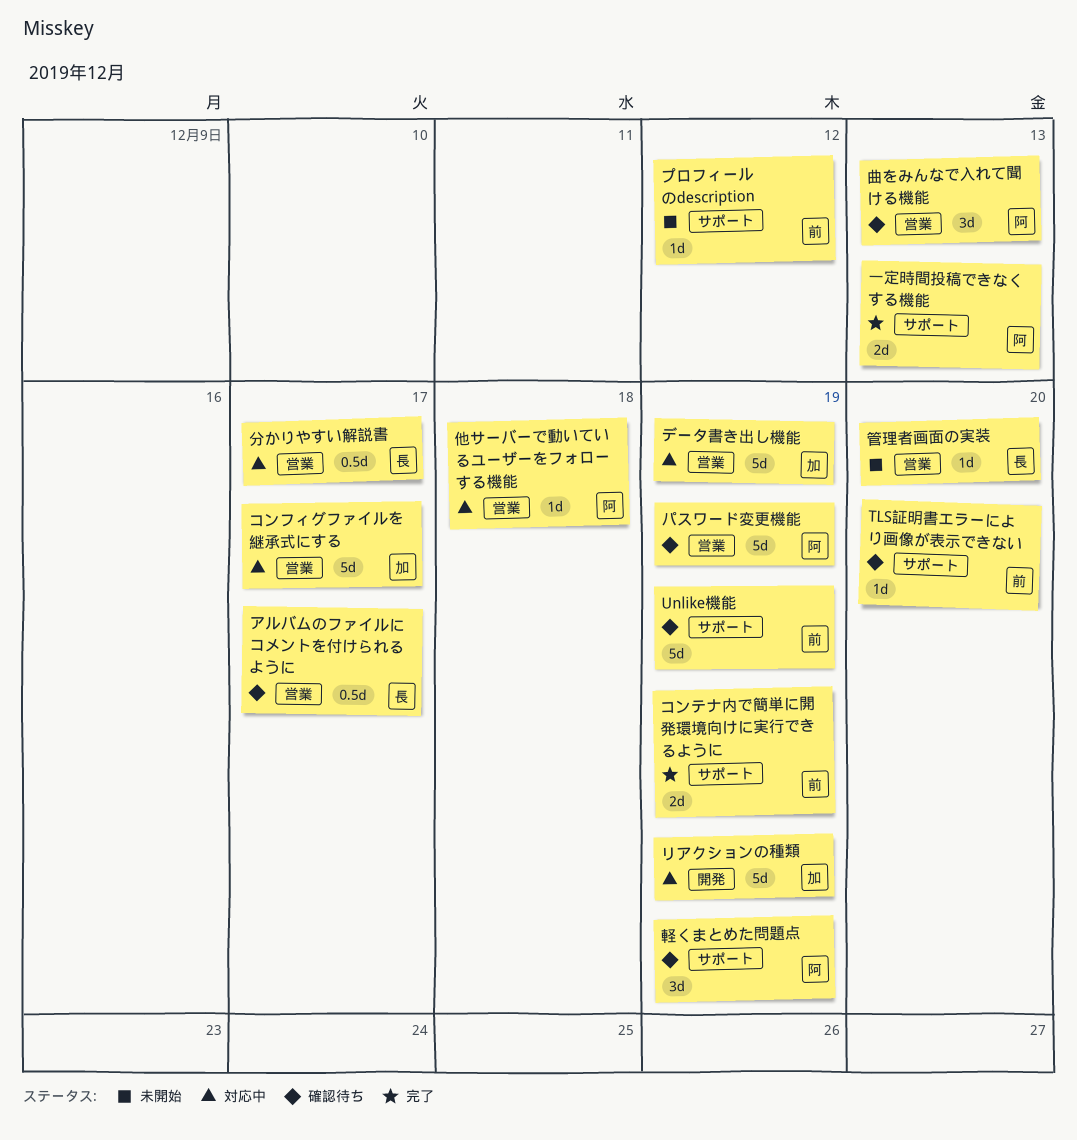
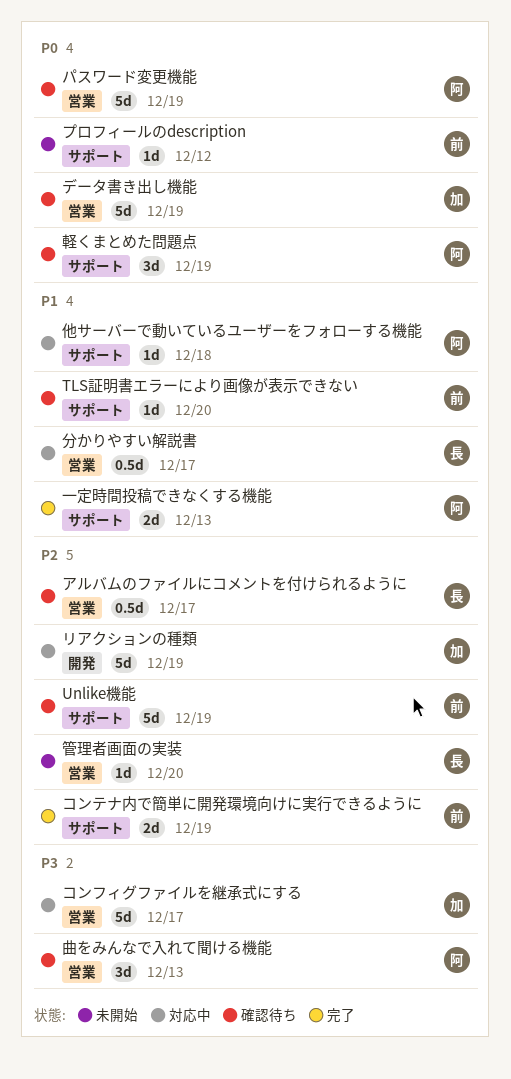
データ書き出し機能, status: 対応中 -> 確認待ち
他サーバーで動いているユーザーをフォローする機能, label: 営業 -> サポート

